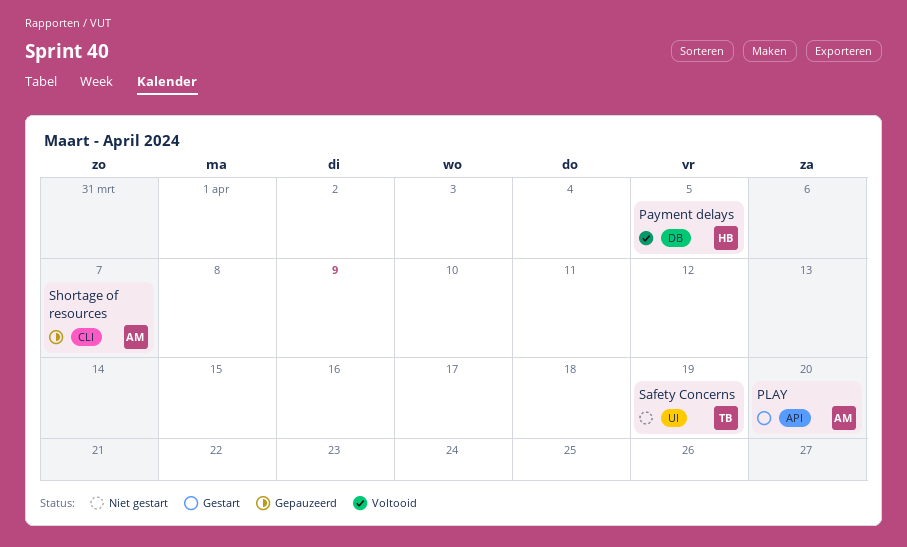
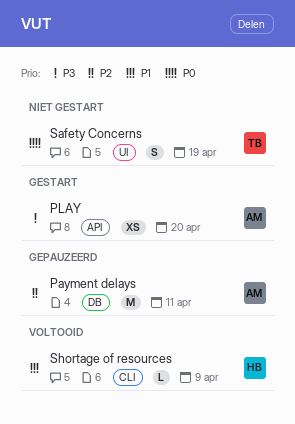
Payment delays, status: Voltooid -> Gepauzeerd
Payment delays, owner: HB -> AM
Payment delays, due: Apr 5 -> Apr 11
Shortage of resources, status: Gepauzeerd -> Voltooid
Shortage of resources, owner: AM -> HB
Shortage of resources, due: Apr 7 -> Apr 9

